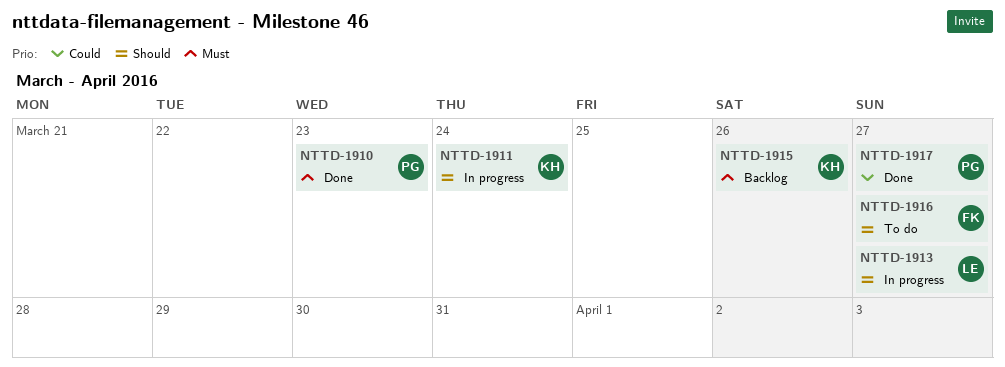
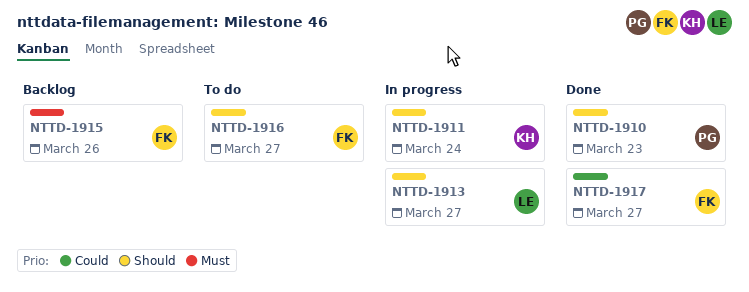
NTTD-1910, priority: Must -> Should
NTTD-1915, owner: KH -> FK
NTTD-1917, owner: PG -> FK

